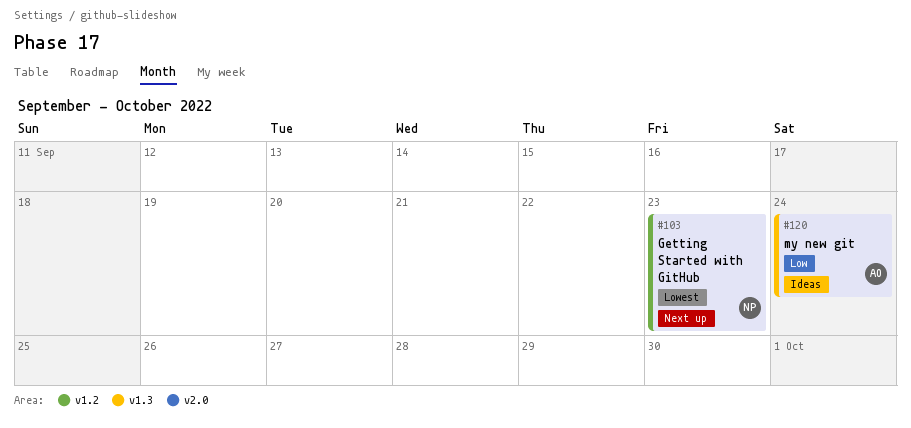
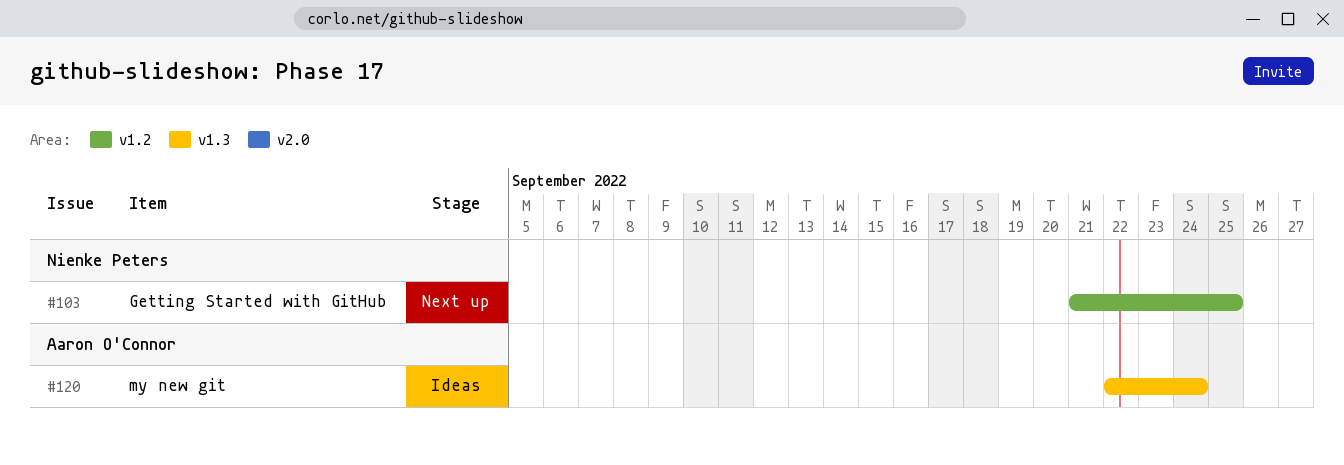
#103, due: Sep 23 -> Sep 25

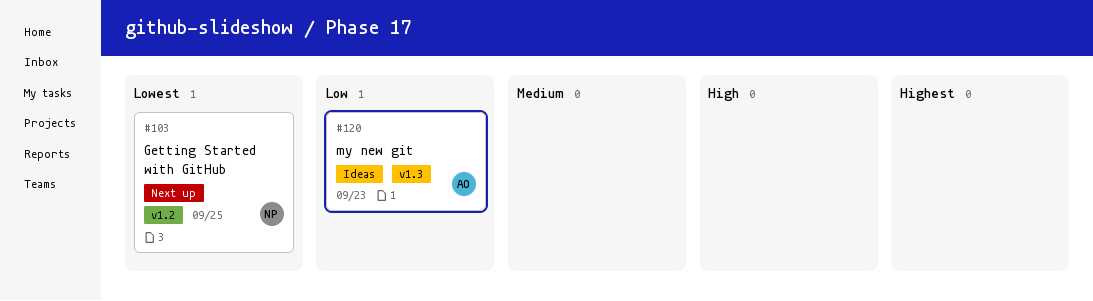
#120, due: Sep 24 -> Sep 23

